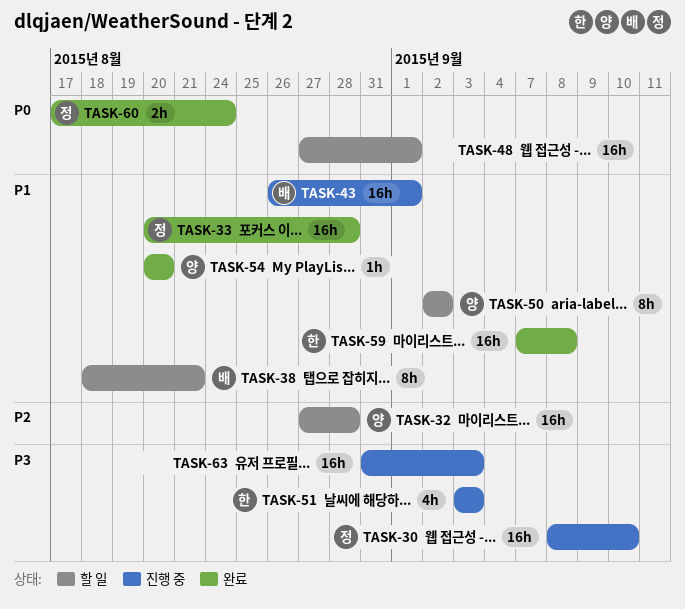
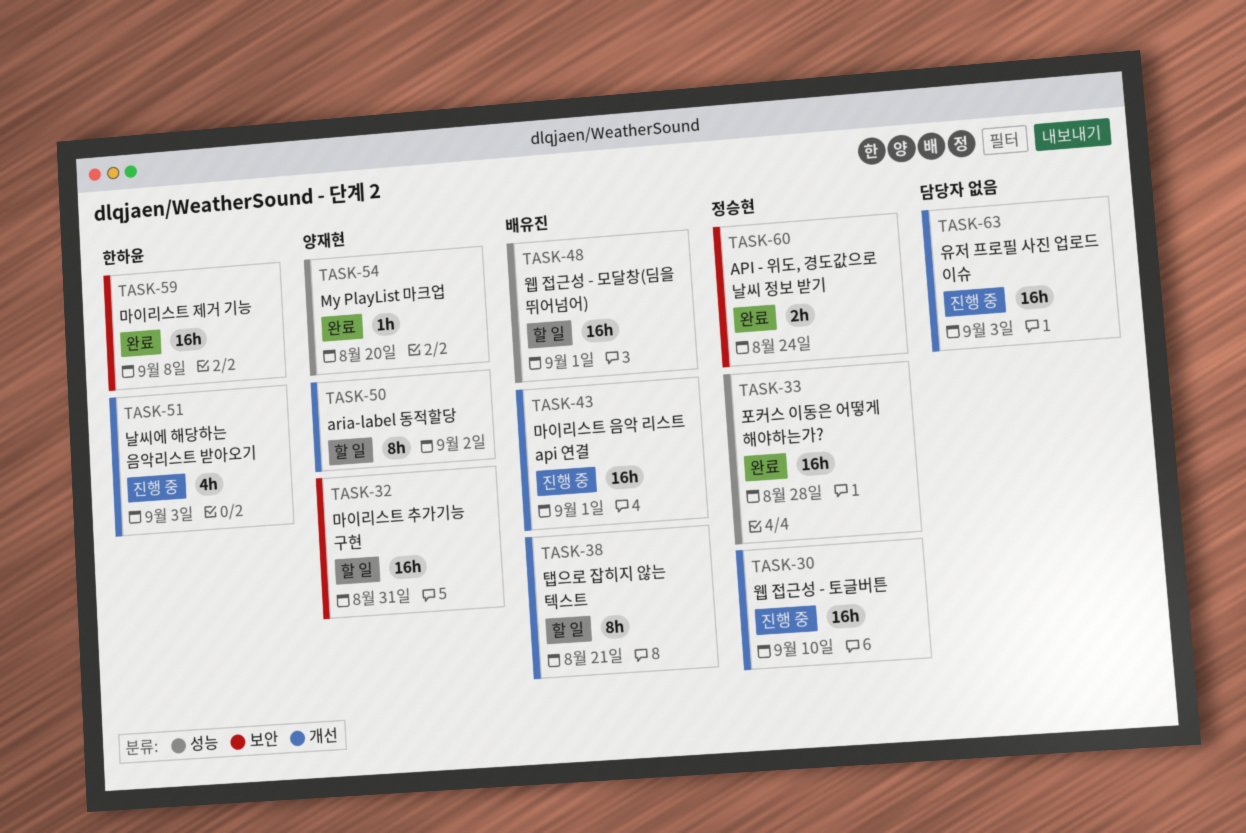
TASK-32, due: Aug 28 -> Aug 31
TASK-48, owner: none -> 배유진

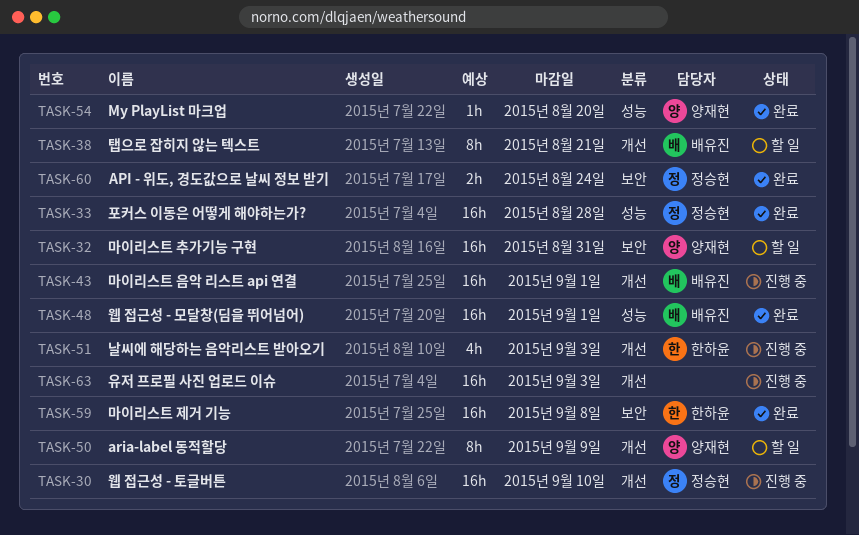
TASK-48, status: 할 일 -> 완료
TASK-50, due: Sep 2 -> Sep 9

